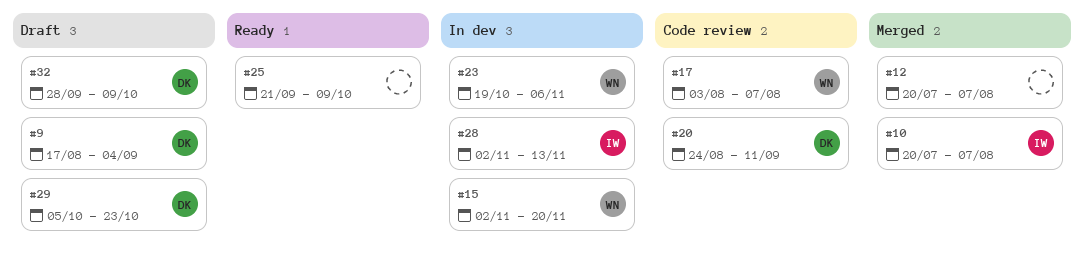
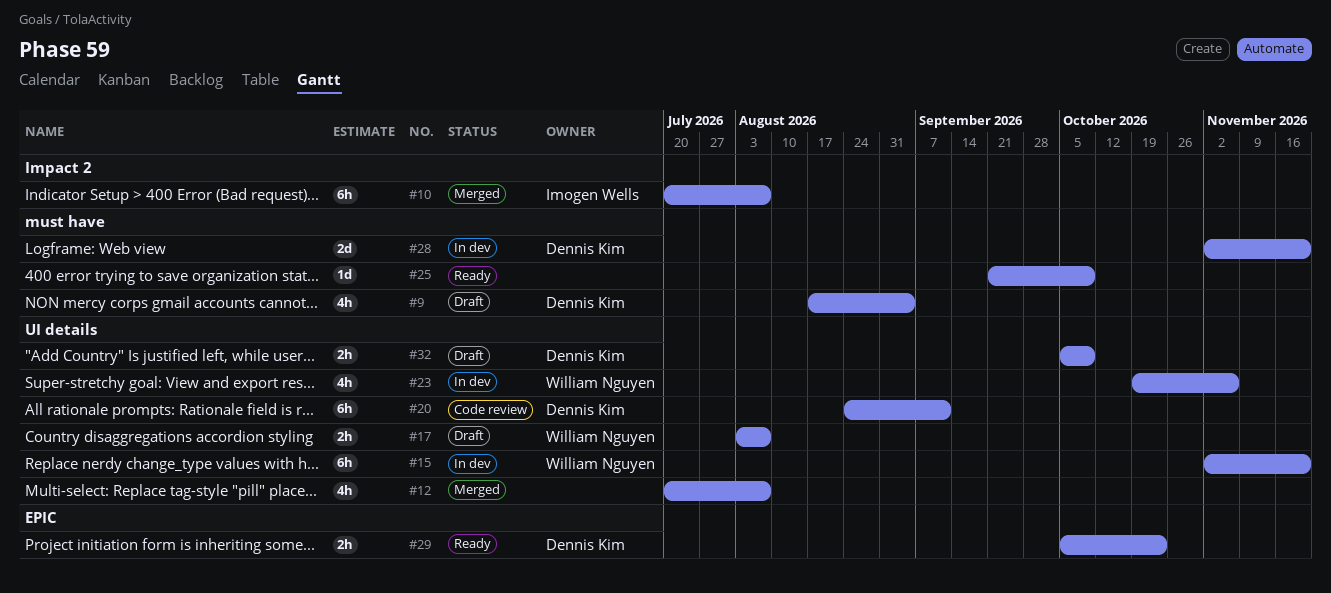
#17, status: Code review -> Draft
#28, owner: Imogen Wells -> Dennis Kim
#28, due: Nov 13 -> Nov 20
#29, status: Draft -> Ready
#32, start: Sep 28 -> Oct 5

